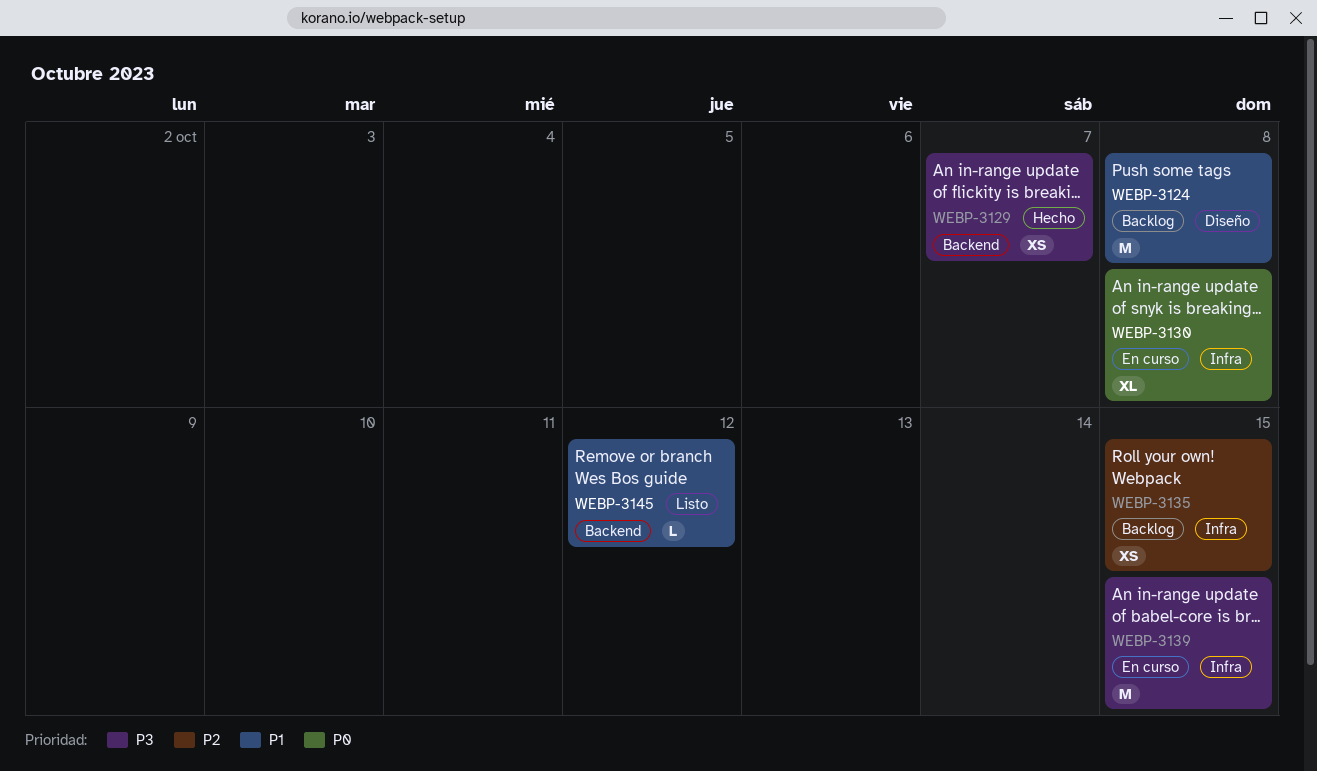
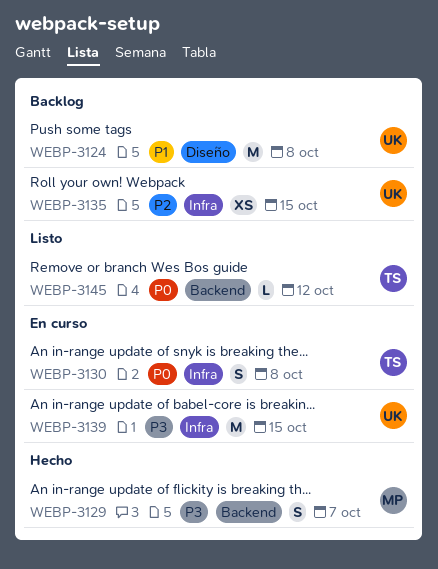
WEBP-3129, estimate: XS -> S
WEBP-3130, estimate: XL -> S
WEBP-3145, priority: P1 -> P0

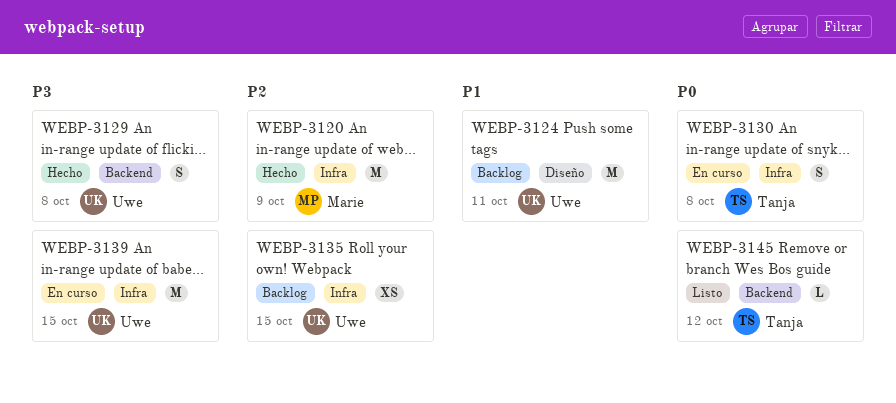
WEBP-3120: none -> present
WEBP-3124, due: Oct 8 -> Oct 11
WEBP-3129, owner: Marie -> Uwe
WEBP-3129, due: Oct 7 -> Oct 8

